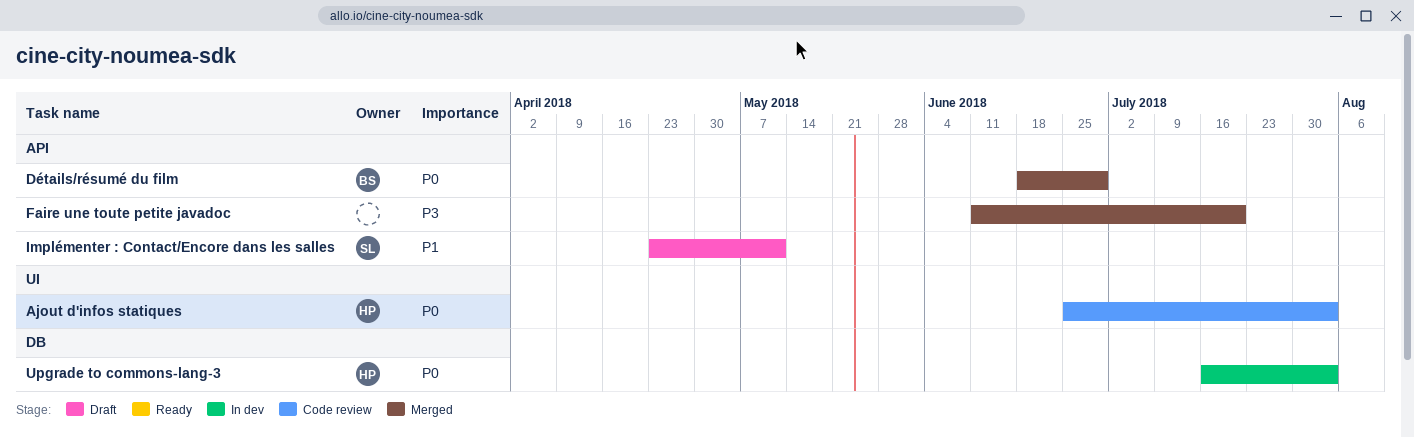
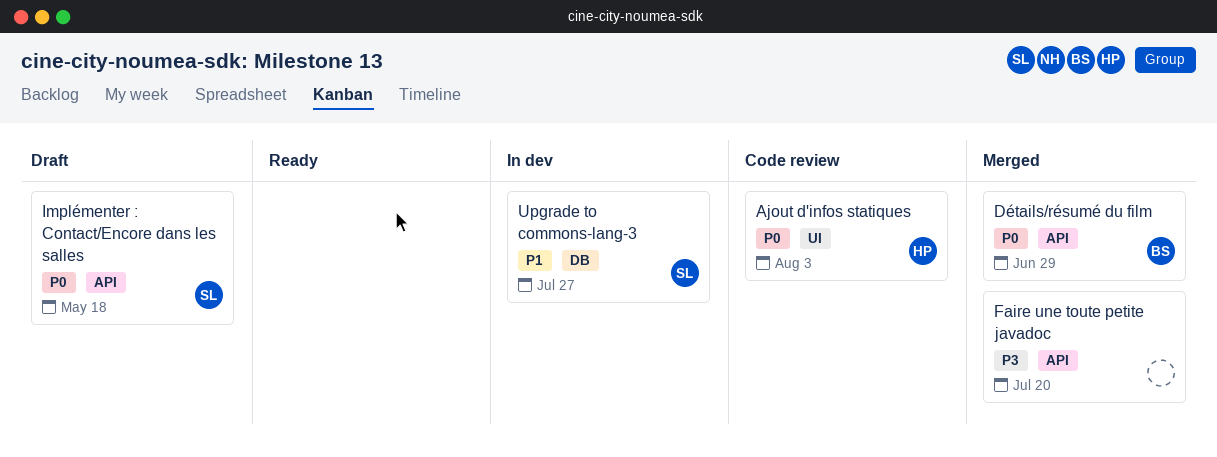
Implémenter : Contact/Encore dans les salles, priority: P1 -> P0
Implémenter : Contact/Encore dans les salles, due: May 11 -> May 18
Upgrade to commons-lang-3, owner: HP -> SL
Upgrade to commons-lang-3, priority: P0 -> P1
Upgrade to commons-lang-3, due: Aug 3 -> Jul 27

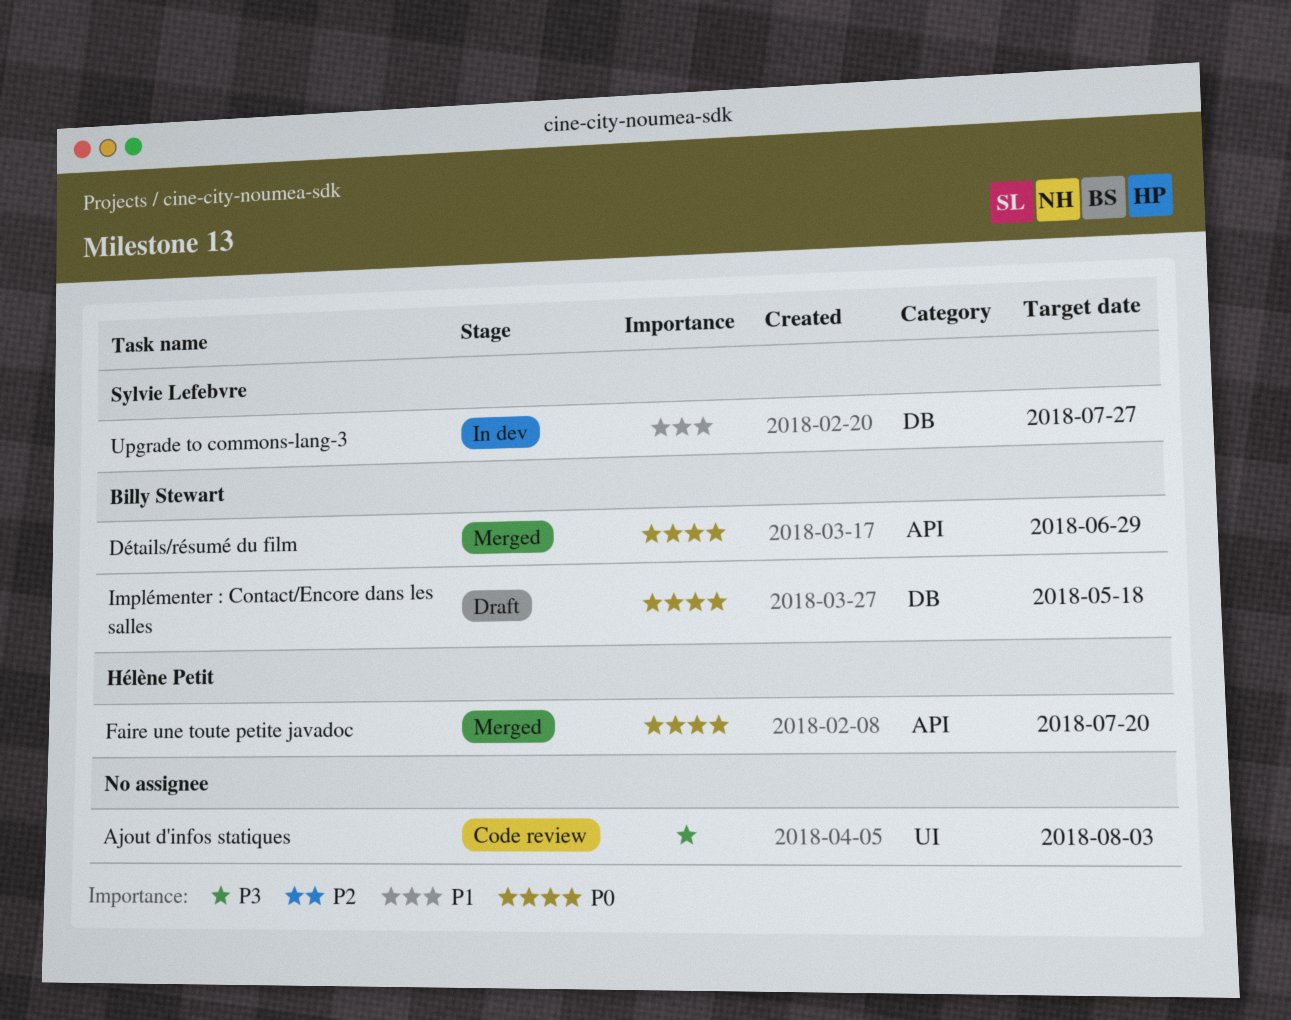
Ajout d'infos statiques, owner: Hélène Petit -> none
Ajout d'infos statiques, priority: P0 -> P3
Faire une toute petite javadoc, owner: none -> Hélène Petit
Faire une toute petite javadoc, priority: P3 -> P0
Implémenter : Contact/Encore dans les salles, owner: Sylvie Lefebvre -> Billy Stewart
Implémenter : Contact/Encore dans les salles, label: API -> DB

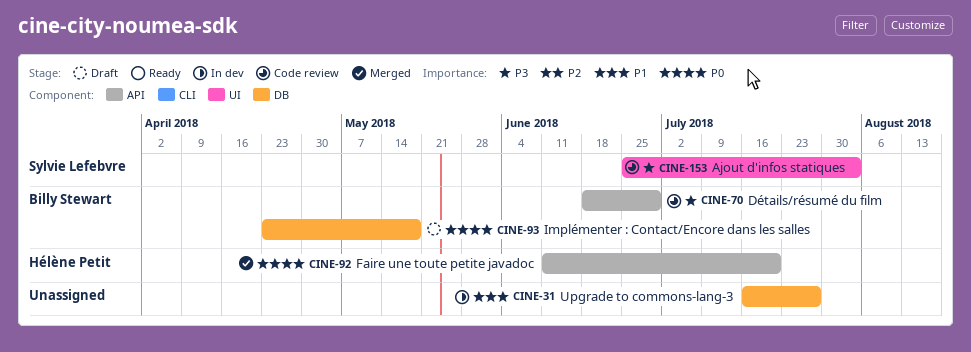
Ajout d'infos statiques, owner: none -> Sylvie Lefebvre
Détails/résumé du film, status: Merged -> Code review
Détails/résumé du film, priority: P0 -> P3
Upgrade to commons-lang-3, owner: Sylvie Lefebvre -> none

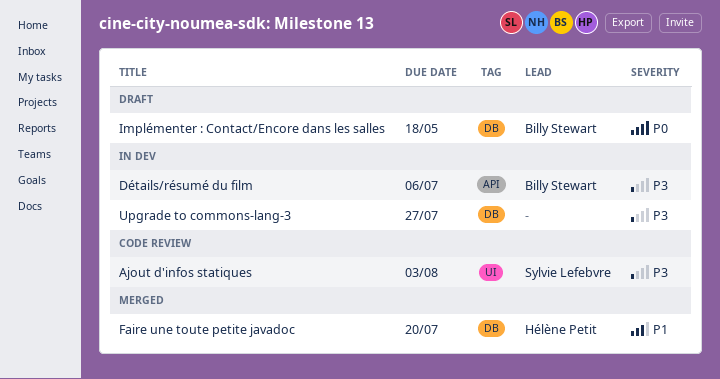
Détails/résumé du film, status: Code review -> In dev
Détails/résumé du film, due: Jun 29 -> Jul 6
Faire une toute petite javadoc, priority: P0 -> P1
Faire une toute petite javadoc, label: API -> DB
Upgrade to commons-lang-3, priority: P1 -> P3

